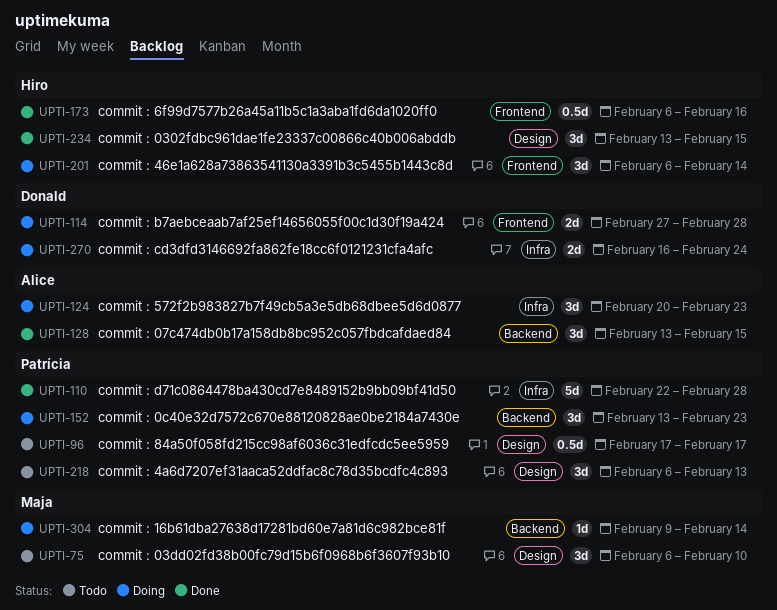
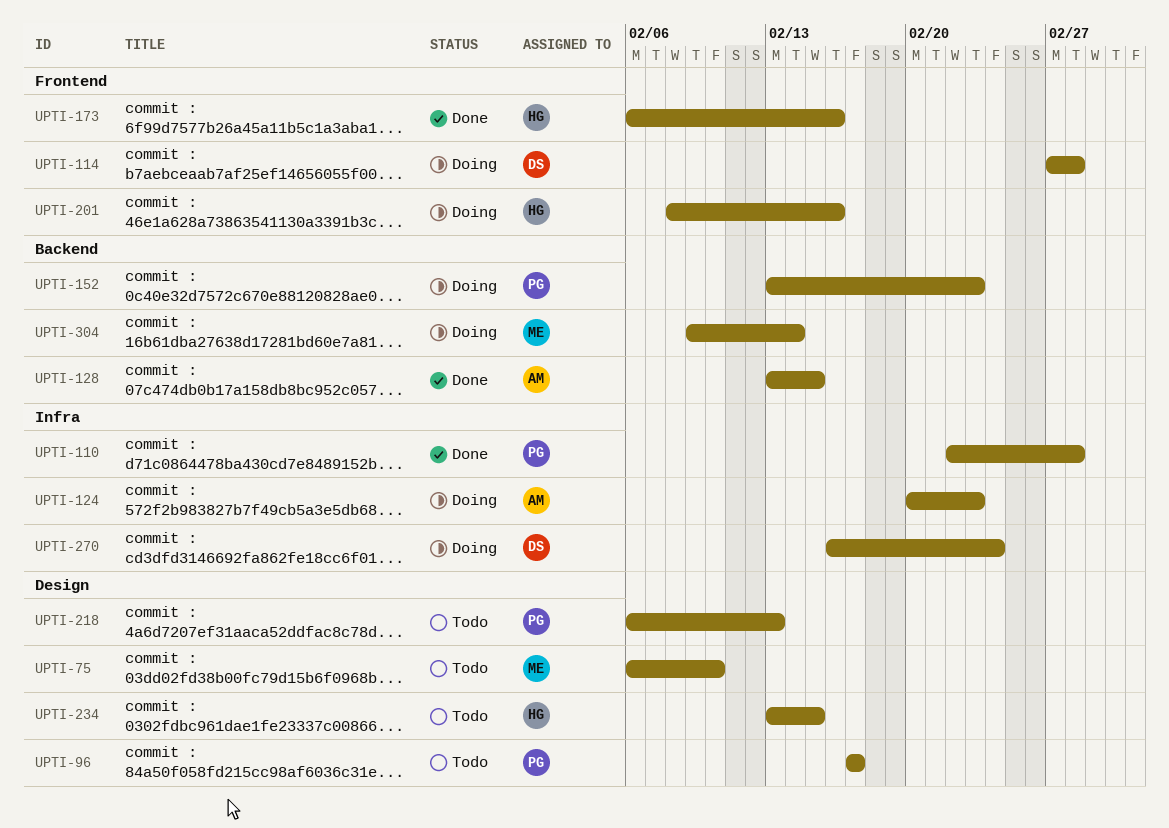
UPTI-201, start: Feb 6 -> Feb 8
UPTI-201, due: Feb 14 -> Feb 16
UPTI-234, status: Done -> Todo

